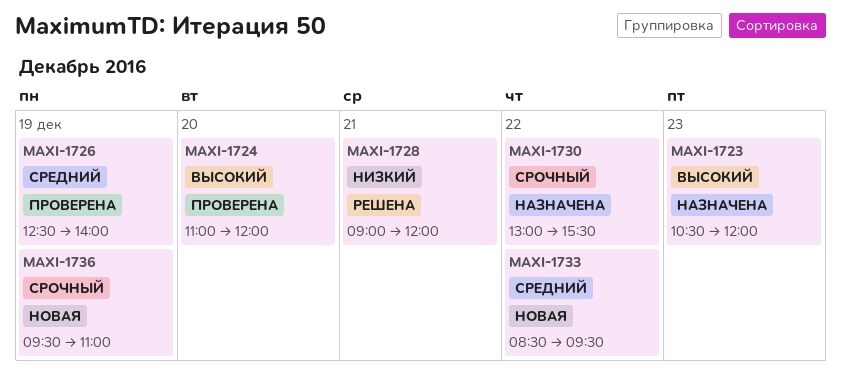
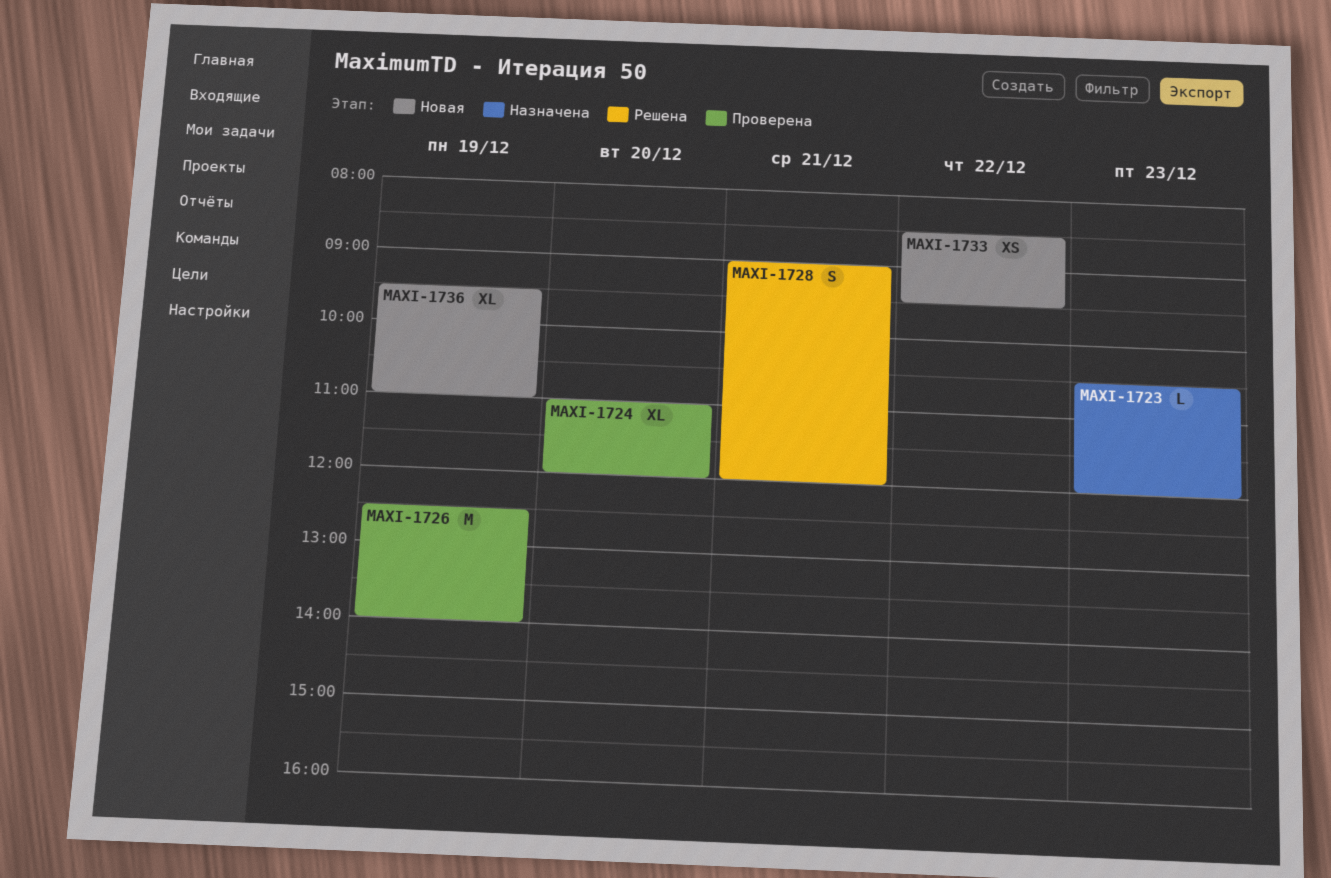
MAXI-1730: present -> none

